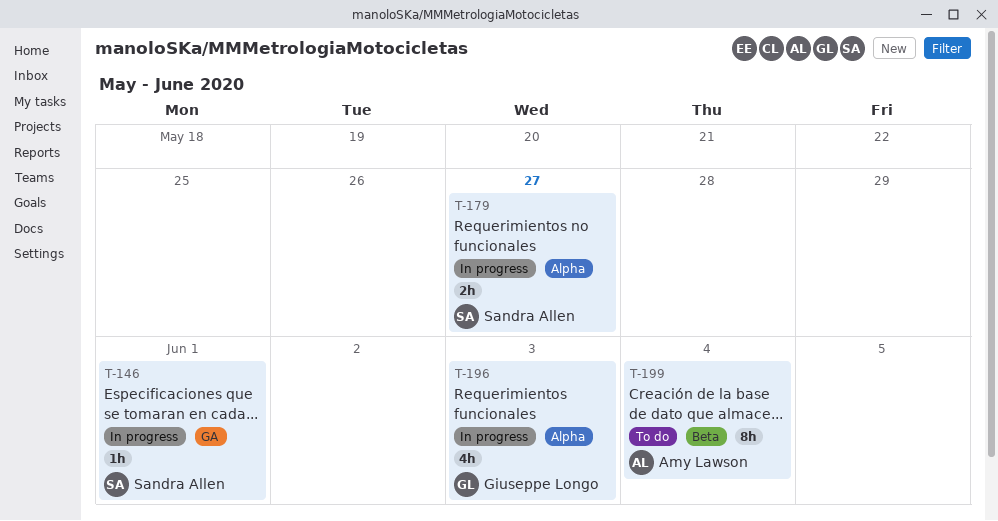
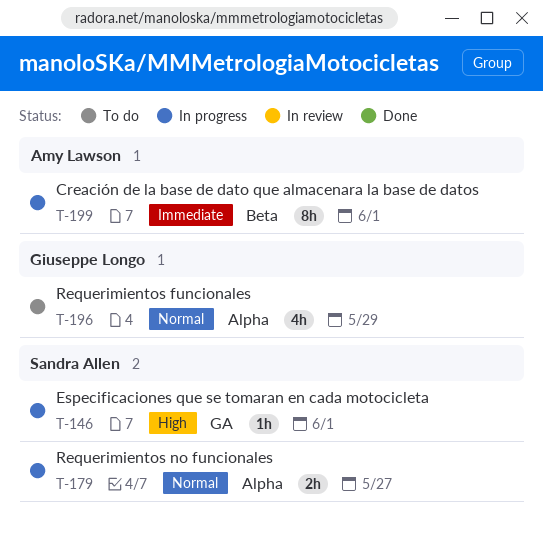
T-196, status: In progress -> To do
T-196, due: Jun 3 -> May 29
T-199, status: To do -> In progress
T-199, due: Jun 4 -> Jun 1

